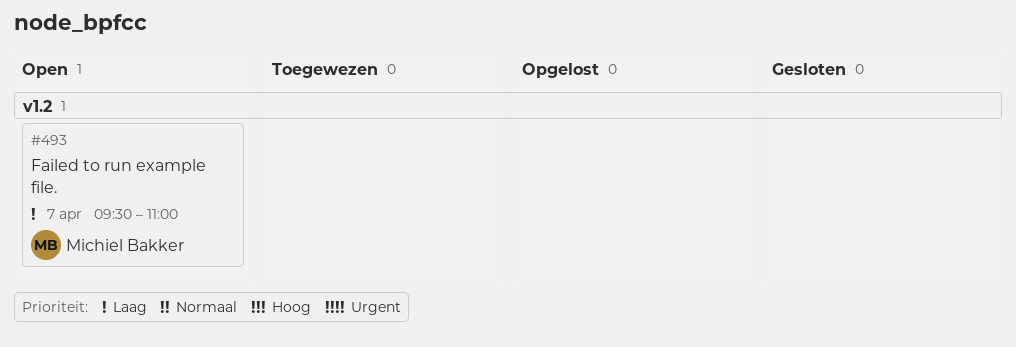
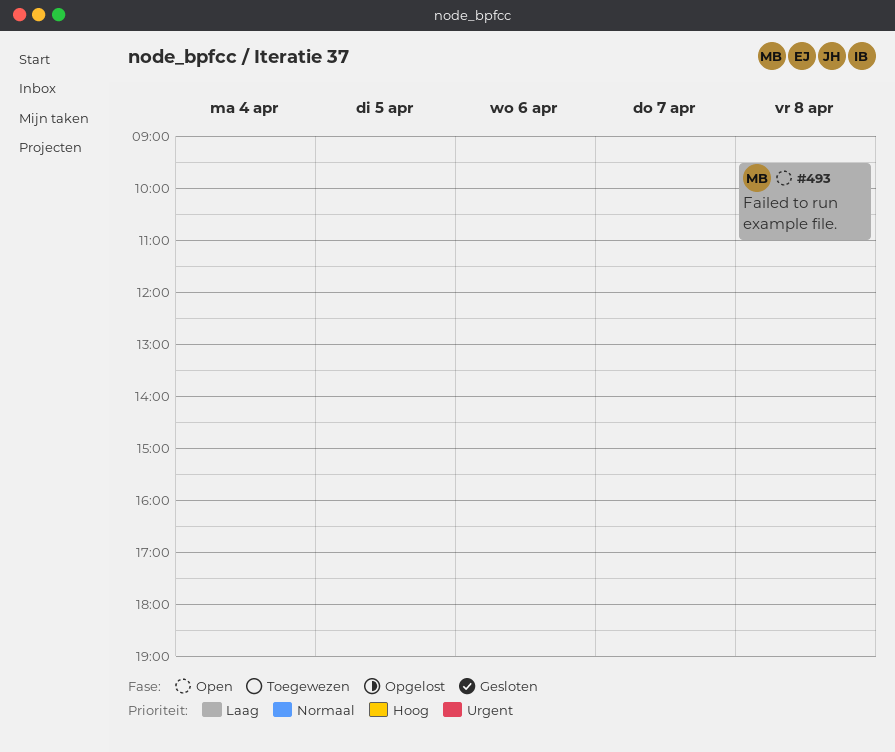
#493, day: Apr 7 -> Apr 8

